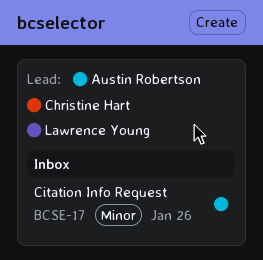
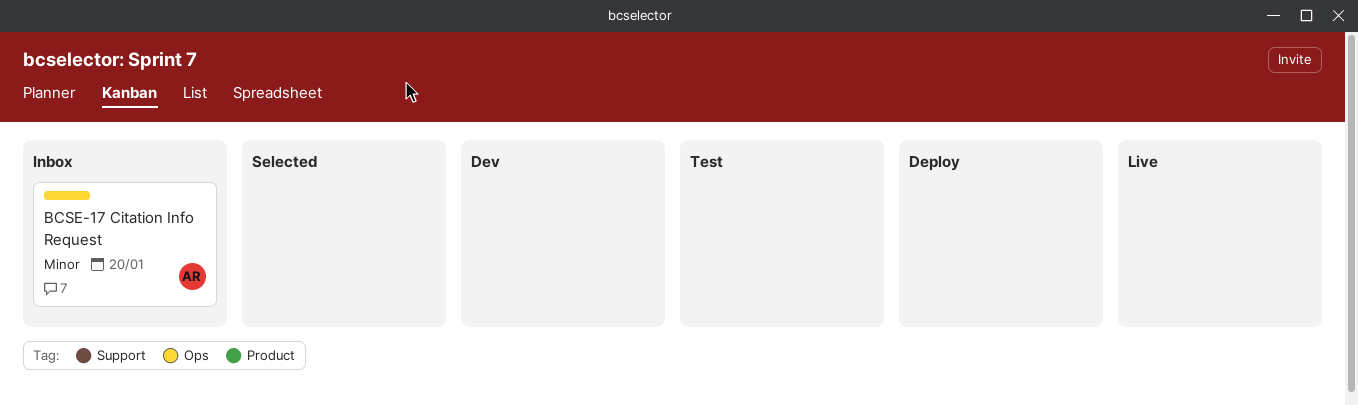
BCSE-17, due: Jan 26 -> Jan 20

